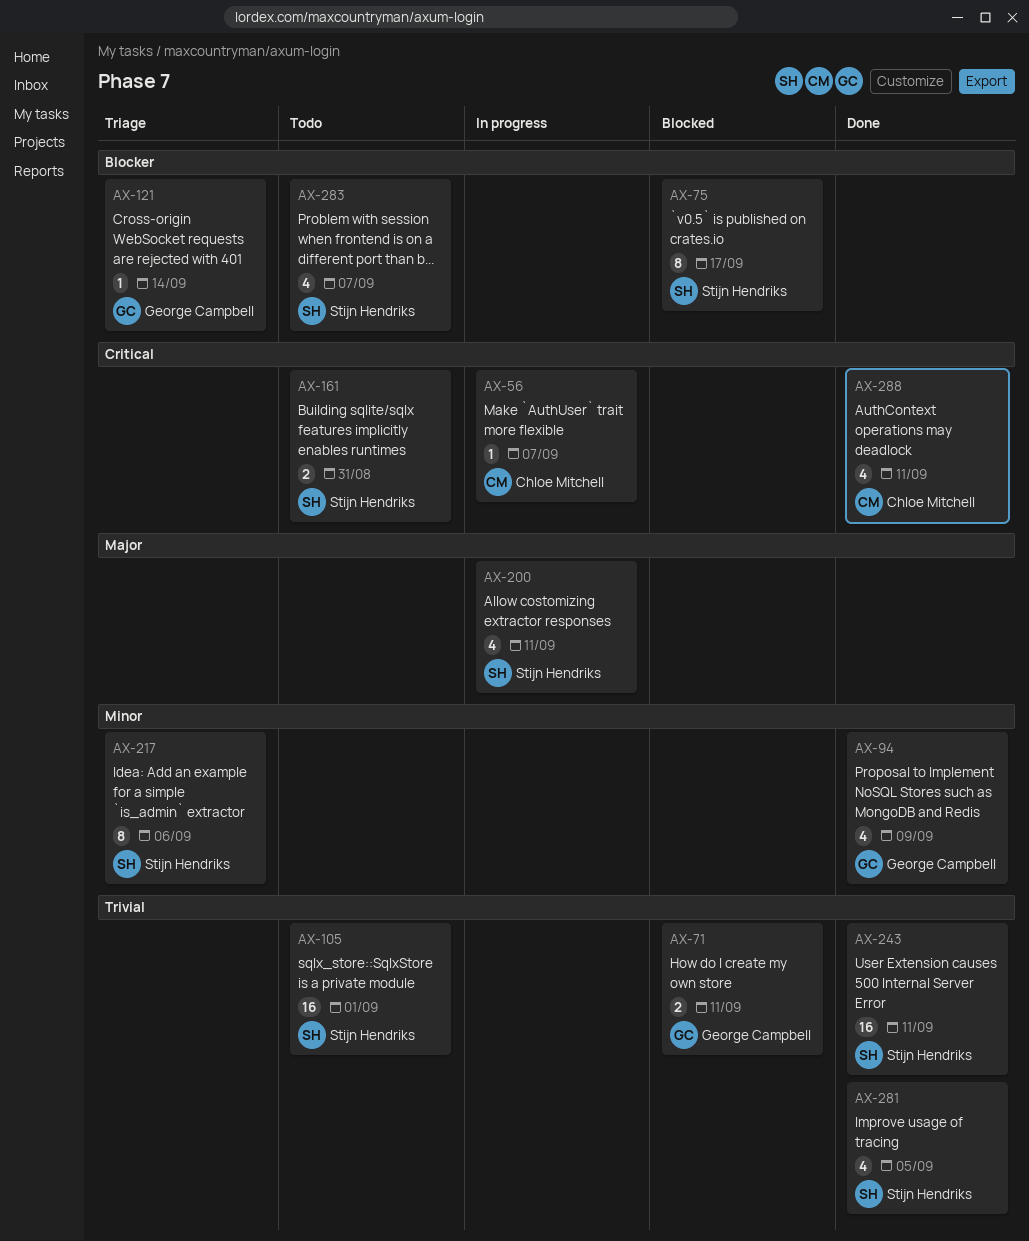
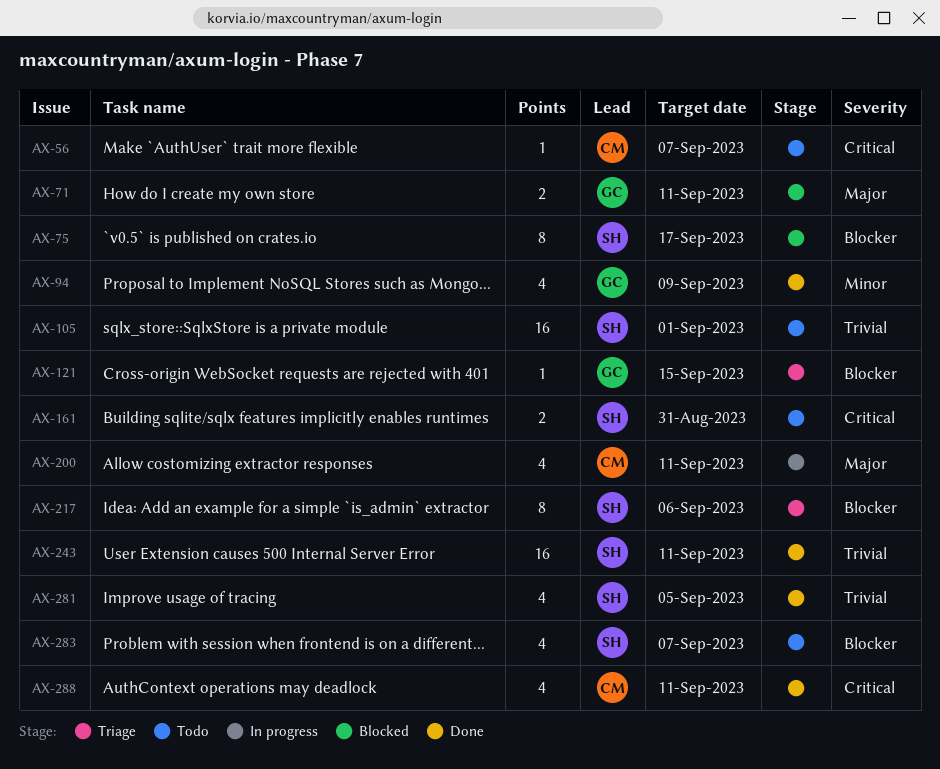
AX-56, status: In progress -> Todo
AX-71, priority: Trivial -> Major
AX-121, due: Sep 14 -> Sep 15
AX-200, owner: Stijn Hendriks -> Chloe Mitchell
AX-217, priority: Minor -> Blocker

